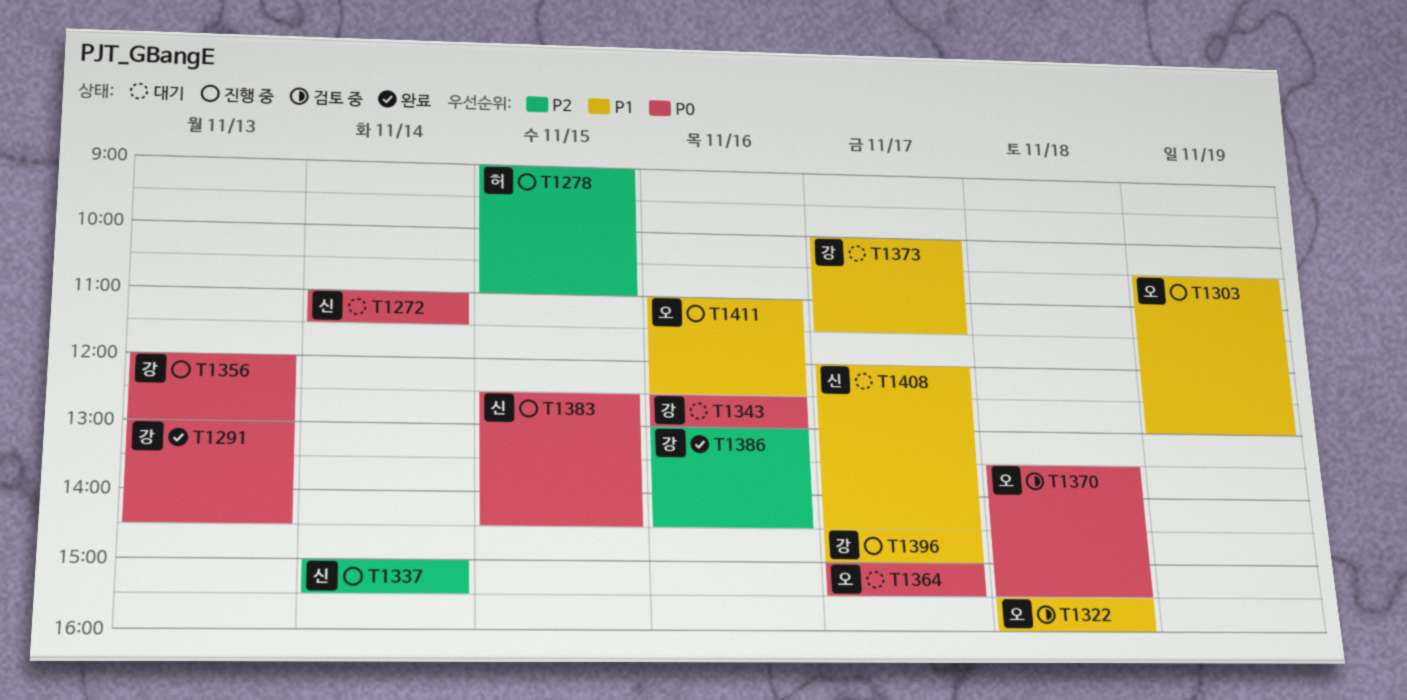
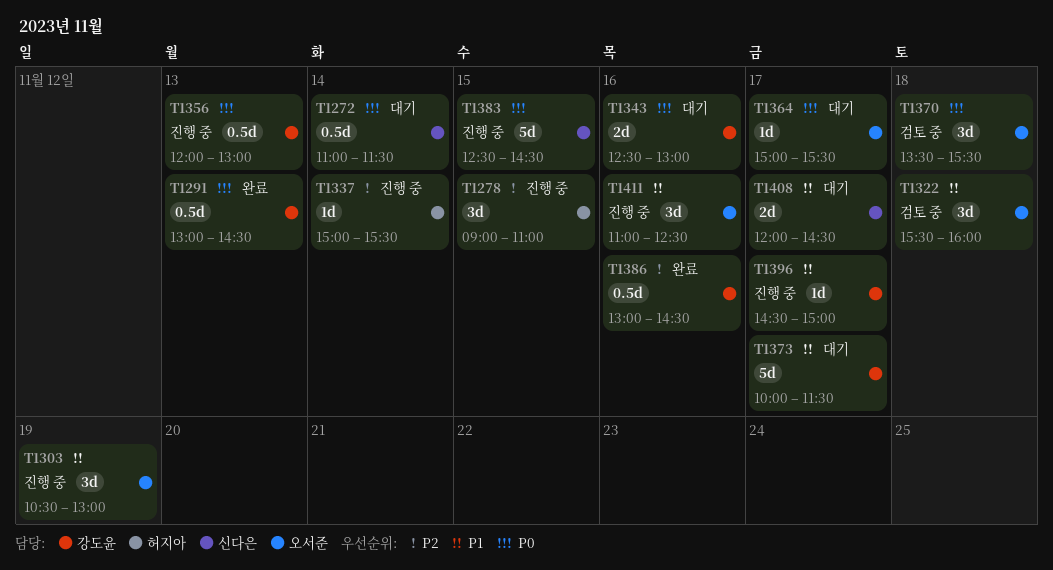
T1337, owner: 신다은 -> 허지아

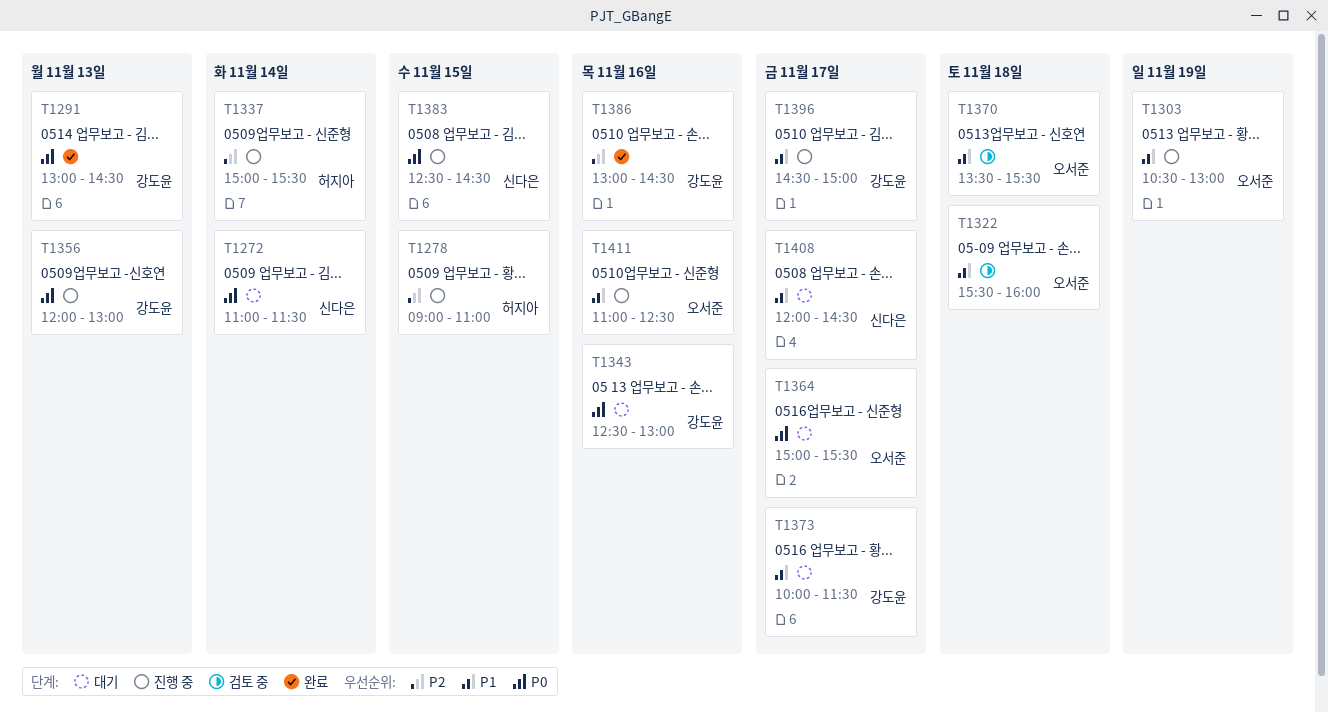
T1370, priority: P0 -> P1

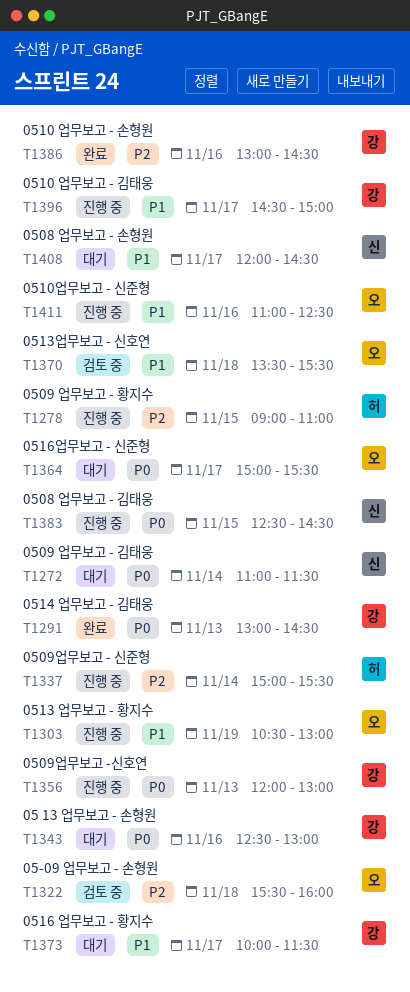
T1322, priority: P1 -> P2

